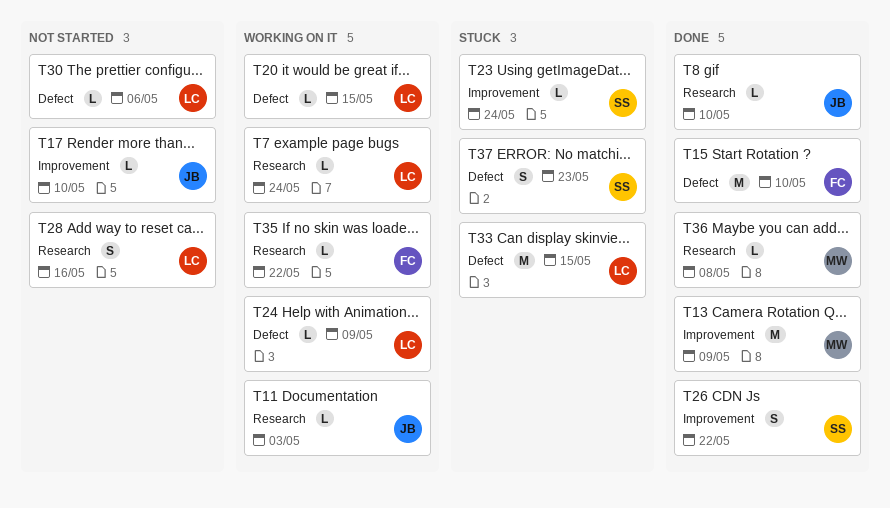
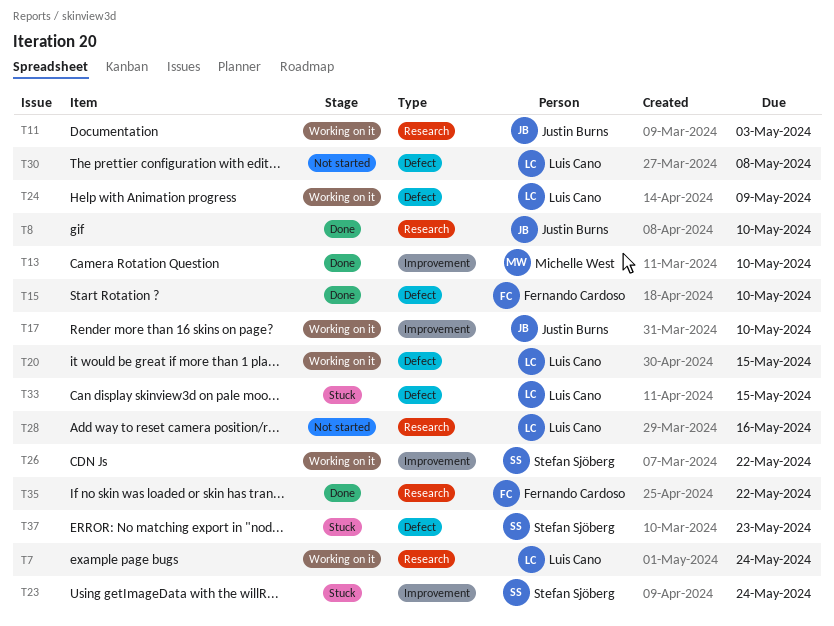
T13, due: May 9 -> May 10
T17, status: Not started -> Working on it
T26, status: Done -> Working on it
T30, due: May 6 -> May 8
T35, status: Working on it -> Done
T36: present -> none

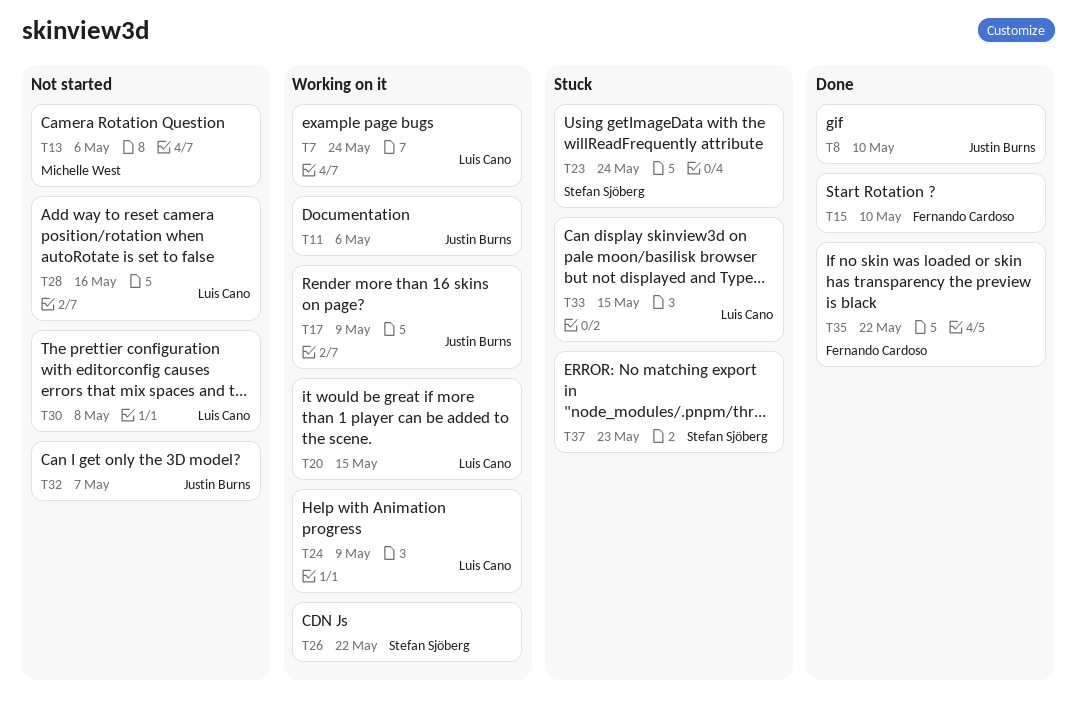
T11, due: May 3 -> May 6
T13, status: Done -> Not started
T13, due: May 10 -> May 6
T17, due: May 10 -> May 9
T32: none -> present

